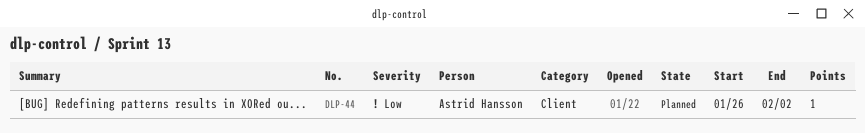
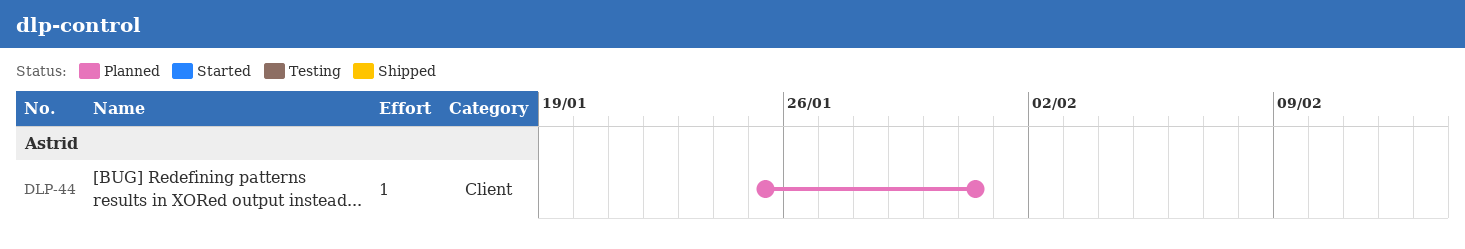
DLP-44, start: Jan 26 -> Jan 25
DLP-44, due: Feb 2 -> Jan 31

